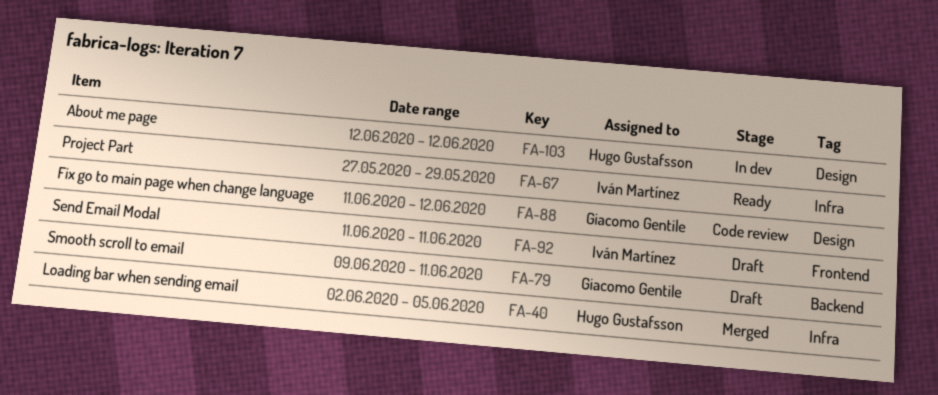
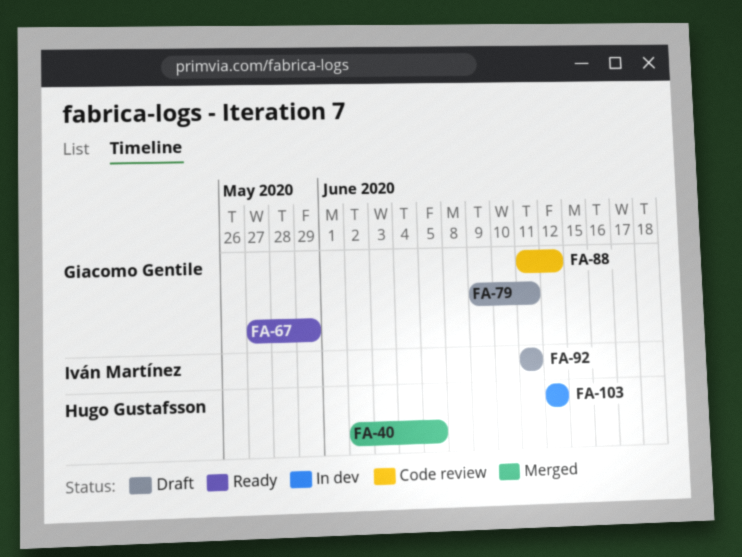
FA-67, owner: Iván Martínez -> Giacomo Gentile

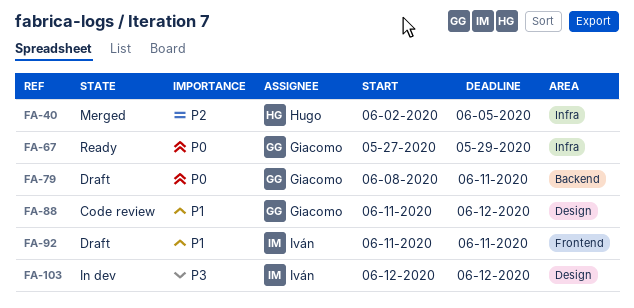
FA-79, start: Jun 9 -> Jun 8
FA-103, owner: Hugo Gustafsson -> Iván Martínez

